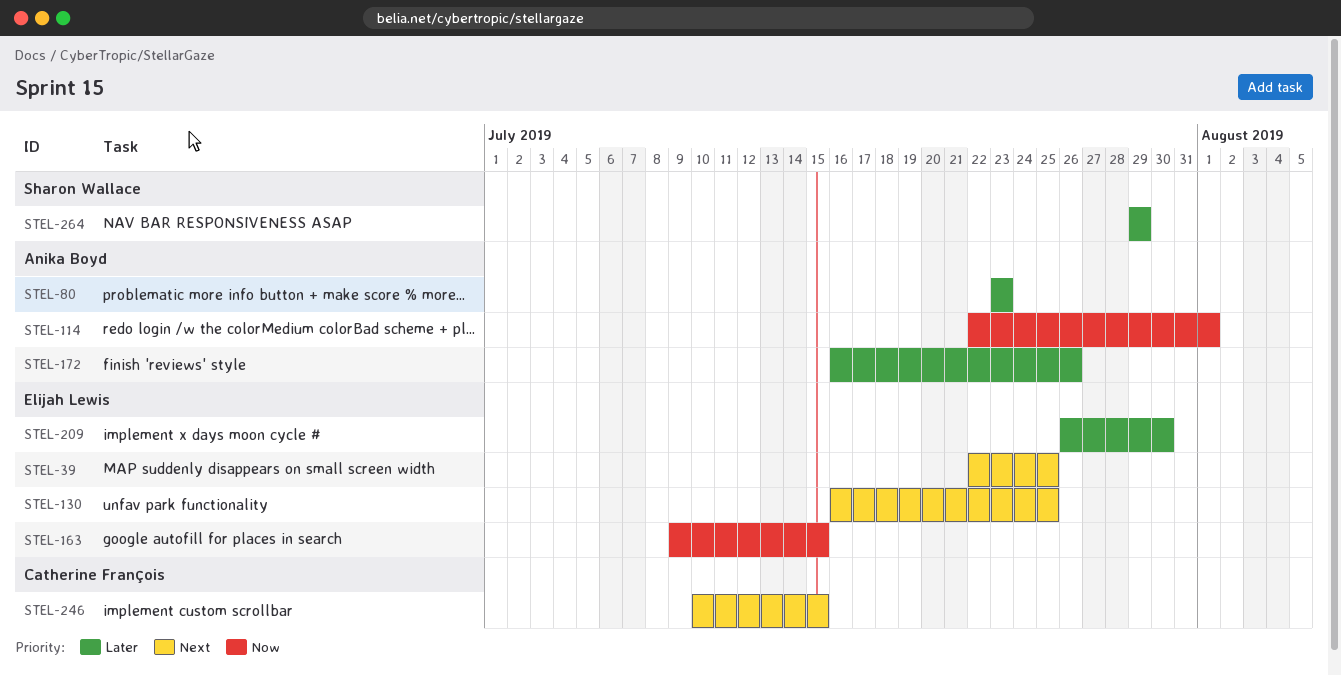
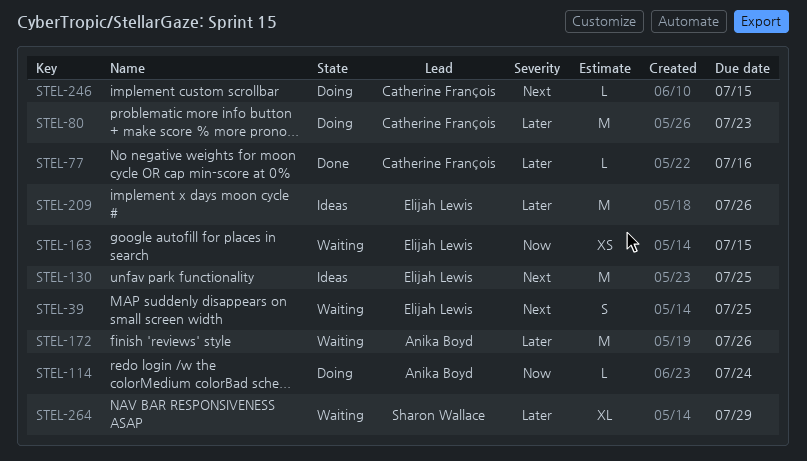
STEL-77: none -> present
STEL-80, owner: Anika Boyd -> Catherine François
STEL-114, due: Aug 1 -> Jul 24
STEL-209, due: Jul 30 -> Jul 26

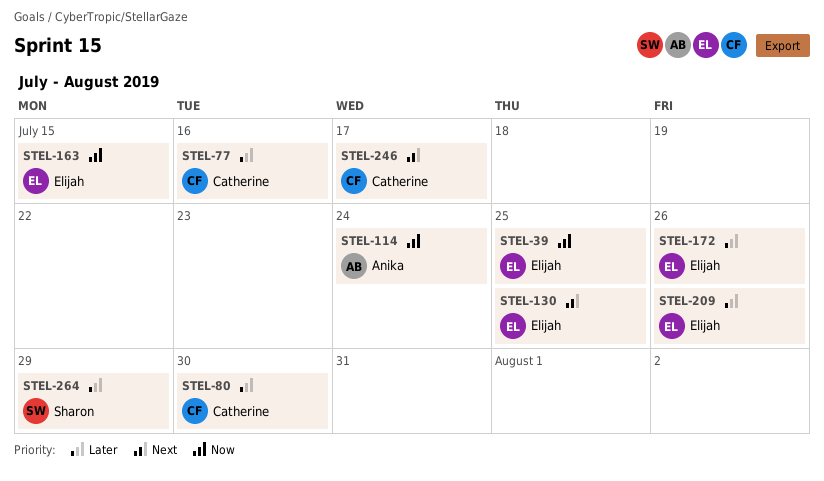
STEL-39, priority: Next -> Now
STEL-80, due: Jul 23 -> Jul 30
STEL-172, owner: Anika Boyd -> Elijah Lewis
STEL-246, due: Jul 15 -> Jul 17

